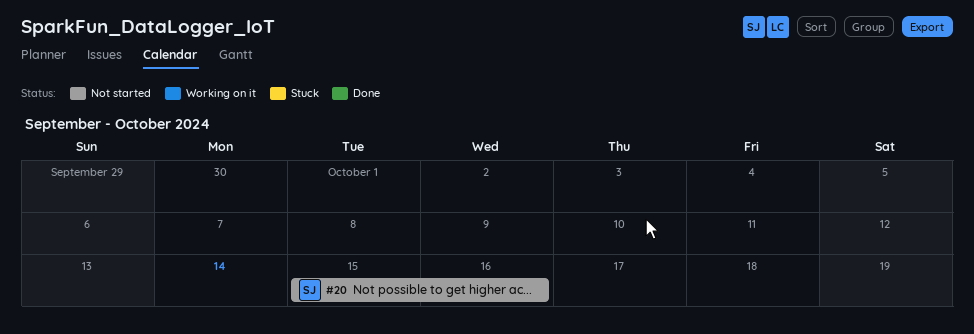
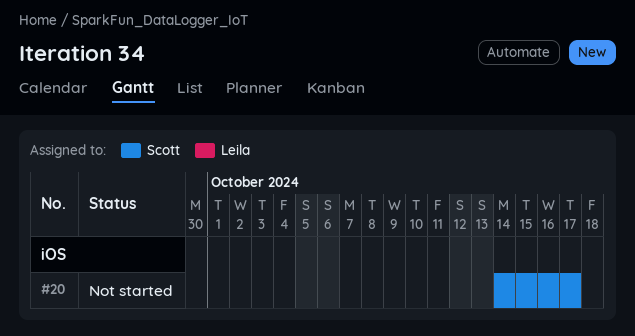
#20, start: Oct 15 -> Oct 14
#20, due: Oct 16 -> Oct 17

